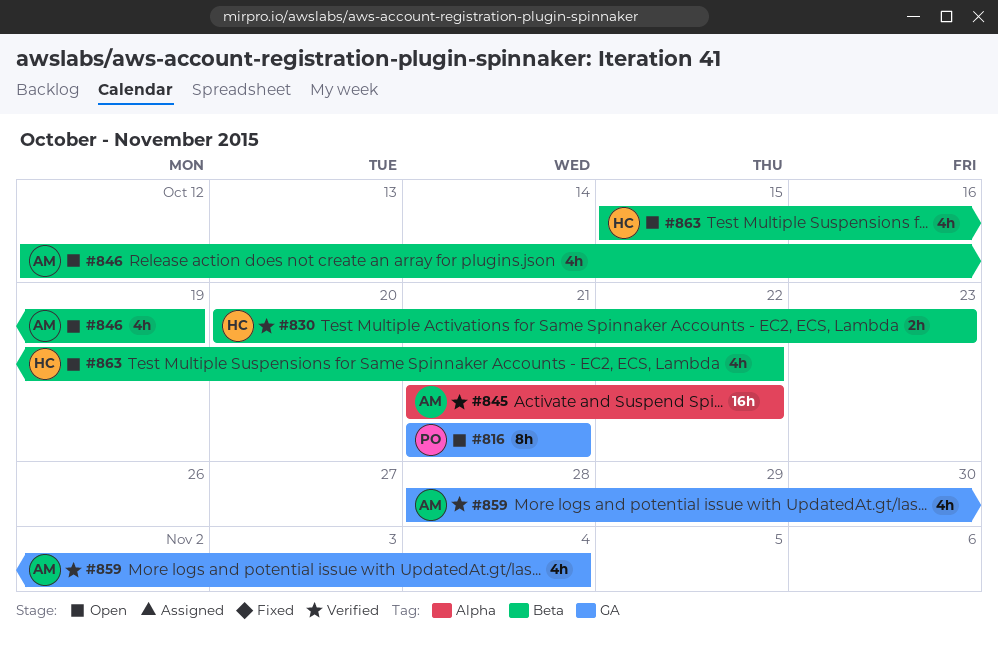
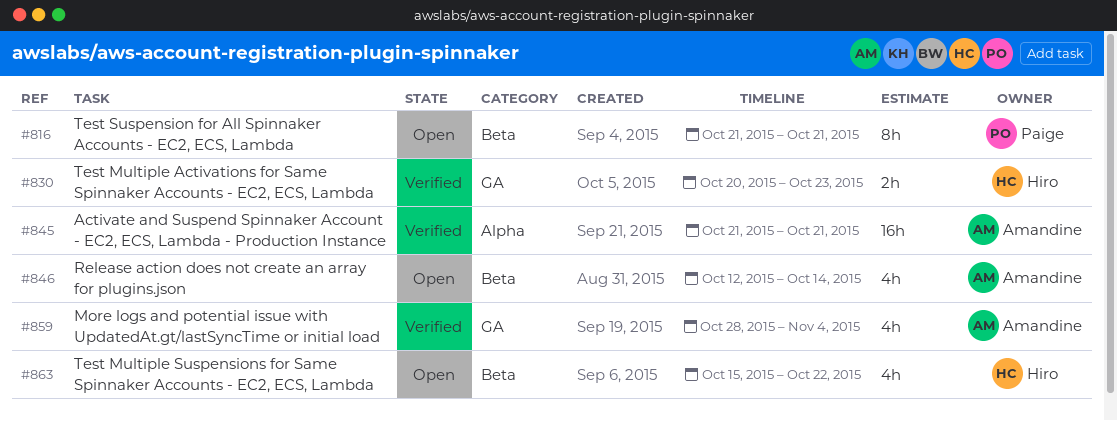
#816, label: GA -> Beta
#830, label: Beta -> GA
#845, due: Oct 22 -> Oct 21
#846, due: Oct 19 -> Oct 14

